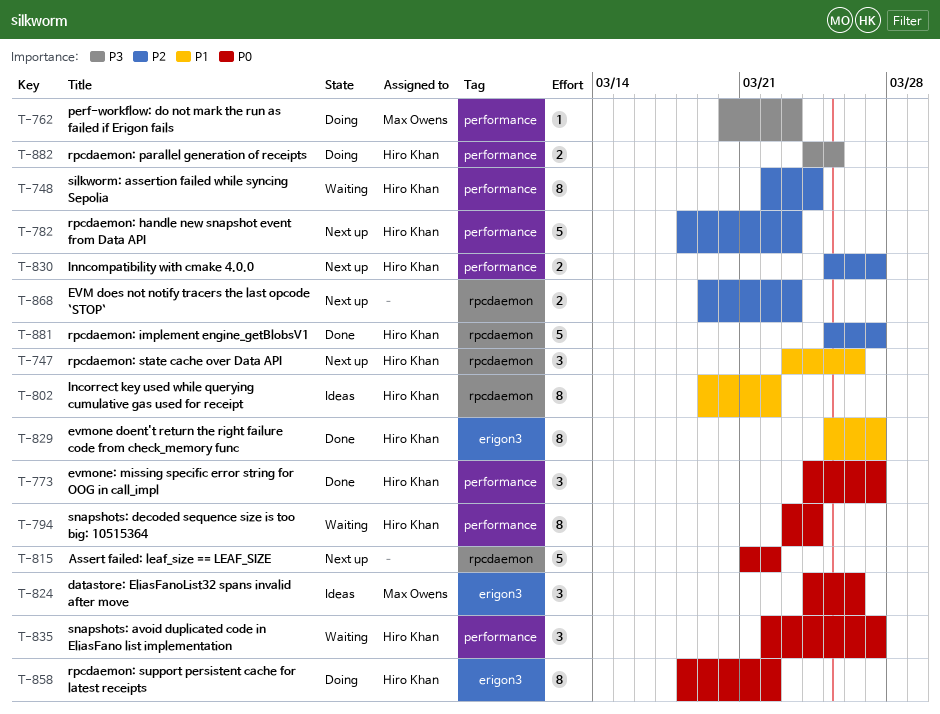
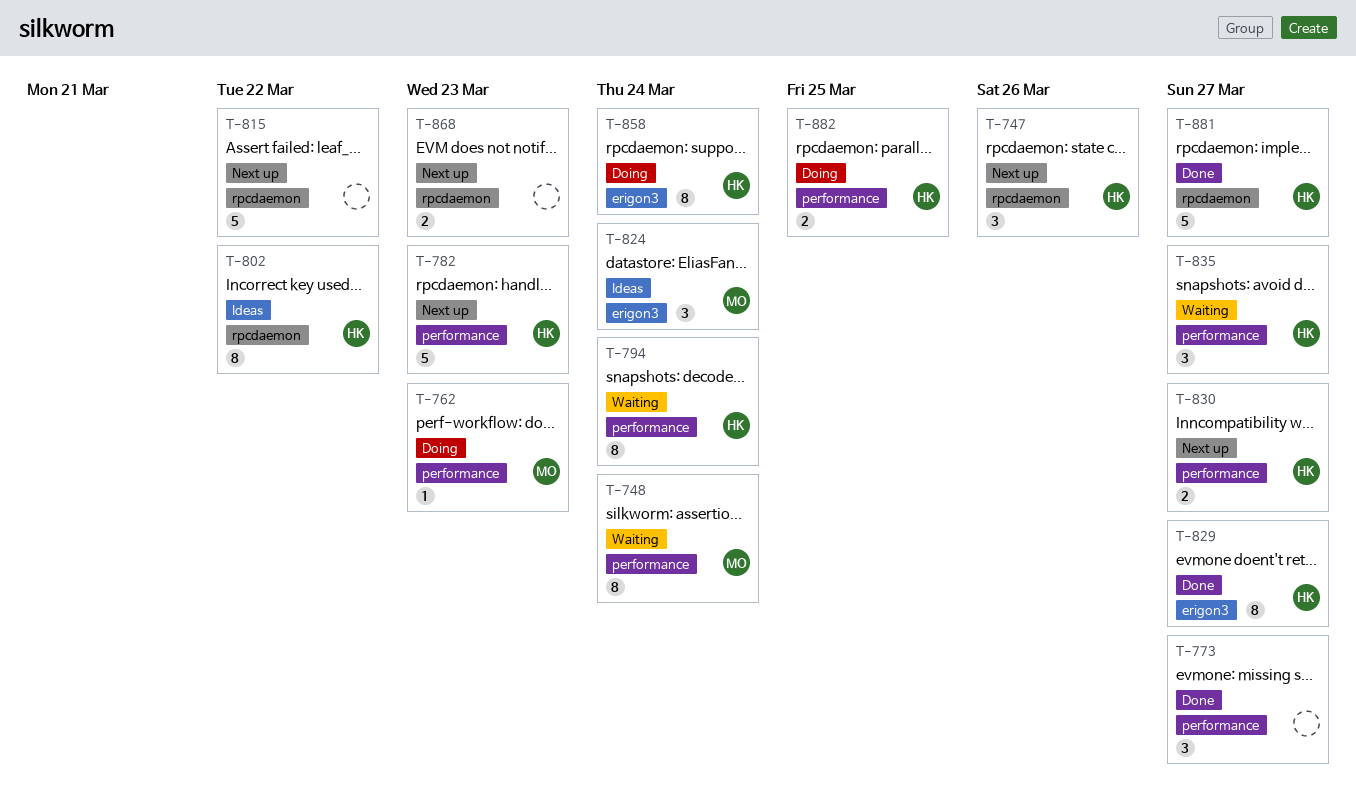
T-748, owner: Hiro Khan -> Max Owens
T-773, owner: Hiro Khan -> none
T-824, due: Mar 26 -> Mar 24
T-858, due: Mar 22 -> Mar 24

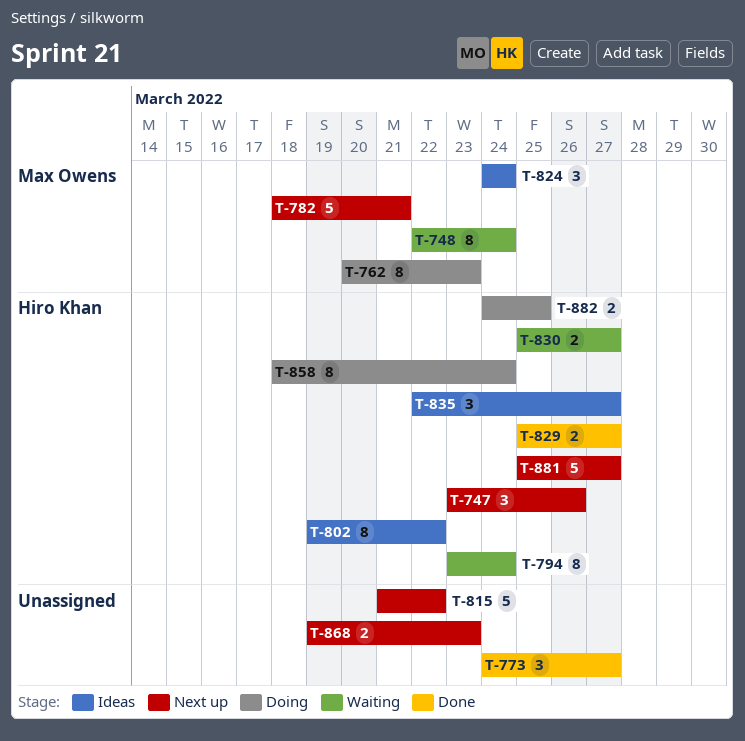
T-762, estimate: 1 -> 8
T-782, owner: Hiro Khan -> Max Owens
T-782, due: Mar 23 -> Mar 21
T-829, estimate: 8 -> 2
T-830, status: Next up -> Waiting
T-835, status: Waiting -> Ideas
T-881, status: Done -> Next up

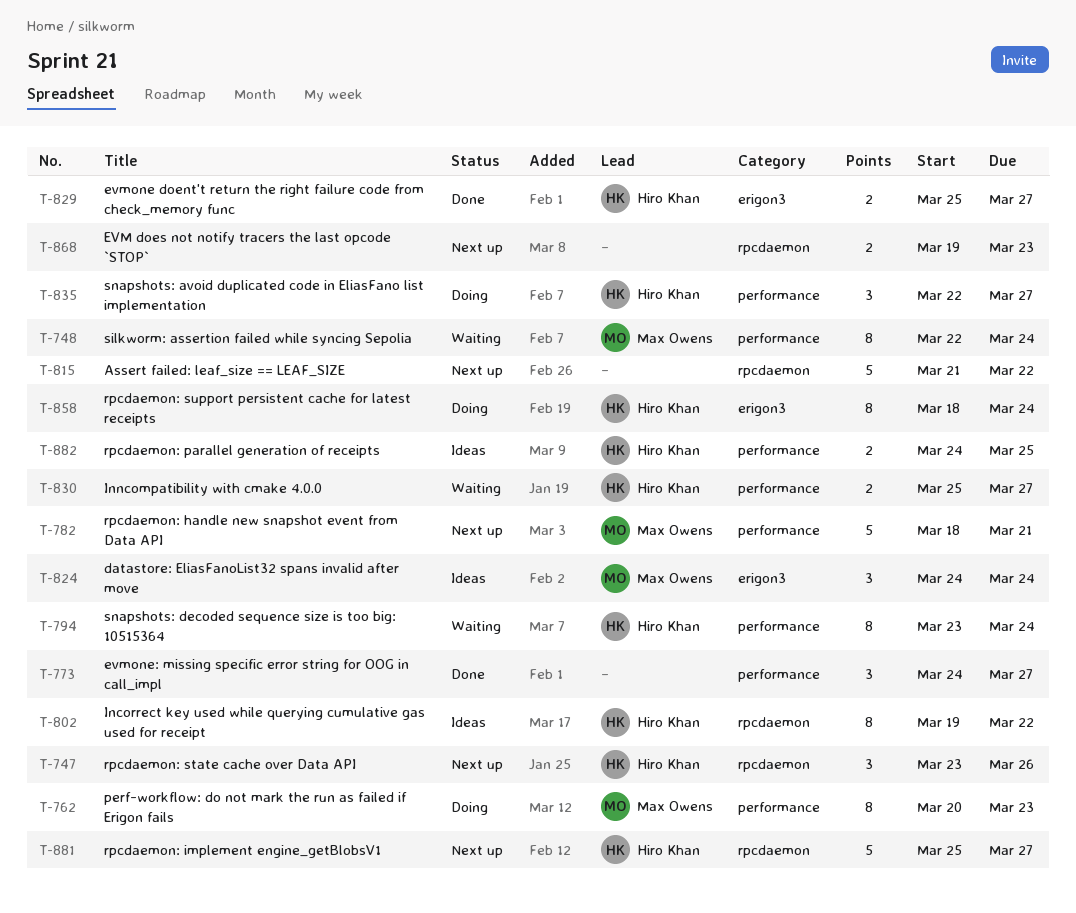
T-835, status: Ideas -> Doing
T-882, status: Doing -> Ideas

